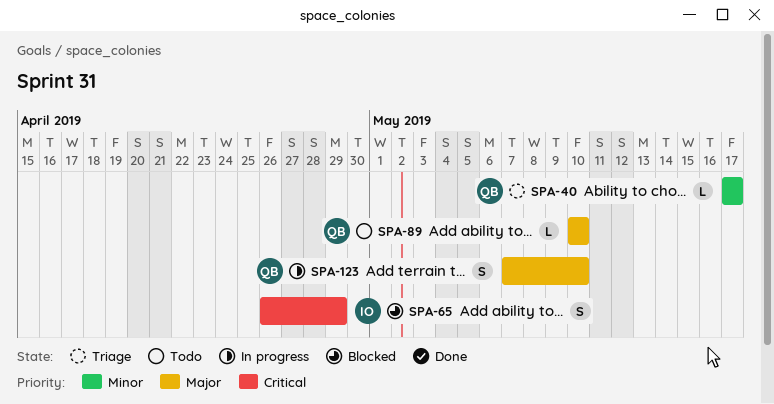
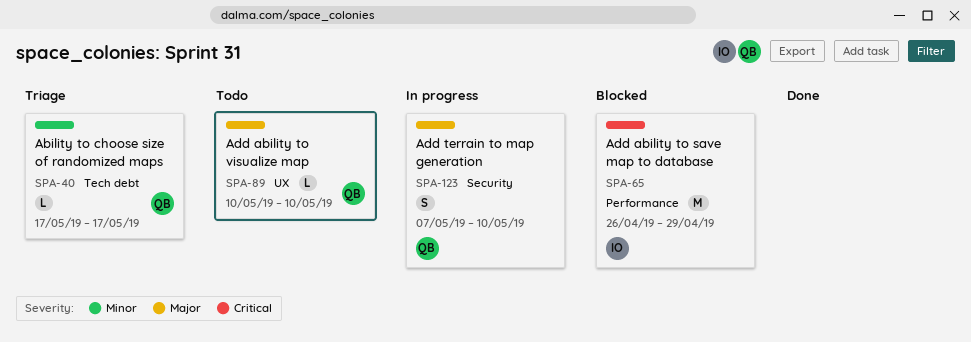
SPA-65, estimate: S -> M

